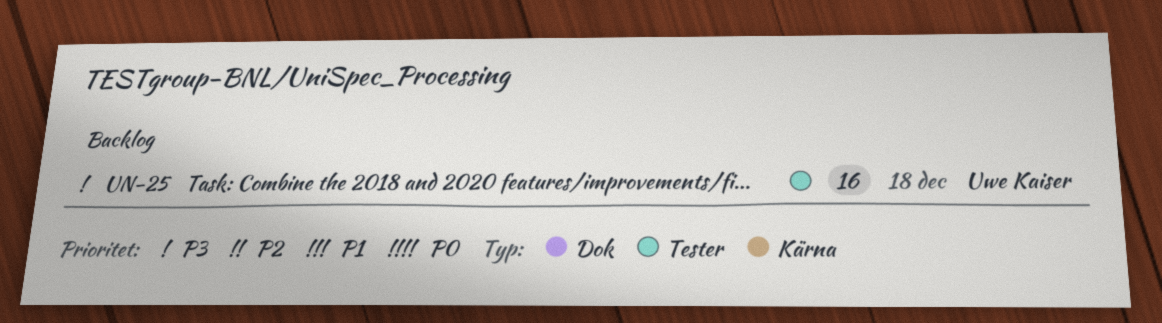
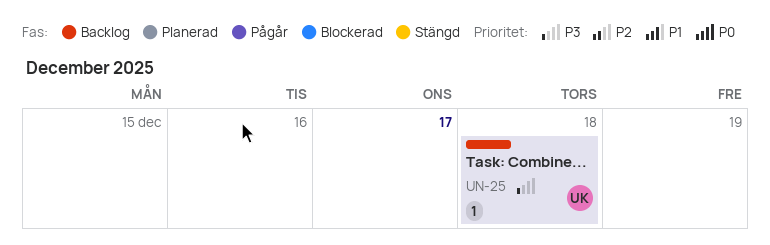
UN-25, estimate: 16 -> 1

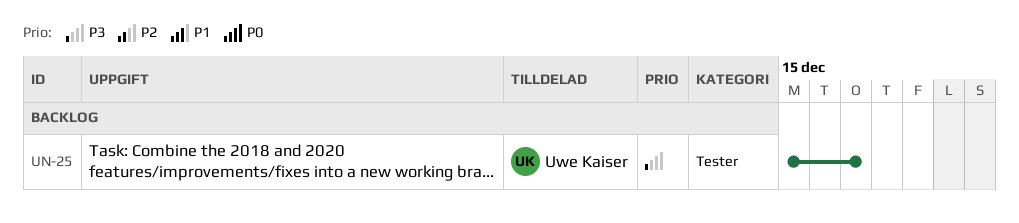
UN-25, due: Dec 18 -> Dec 17

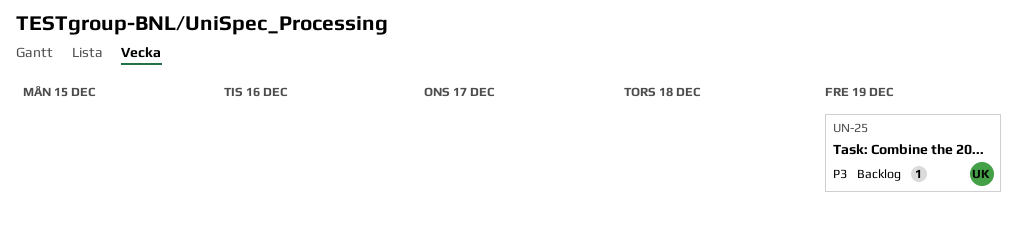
UN-25, due: Dec 17 -> Dec 19

